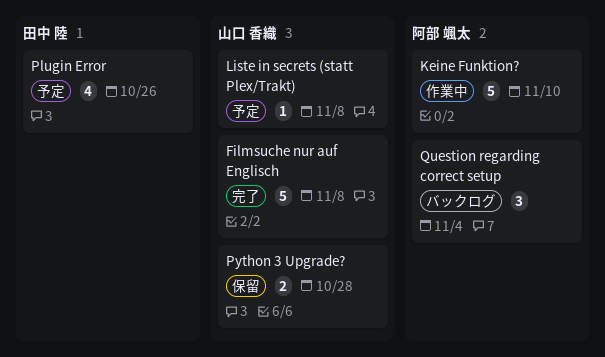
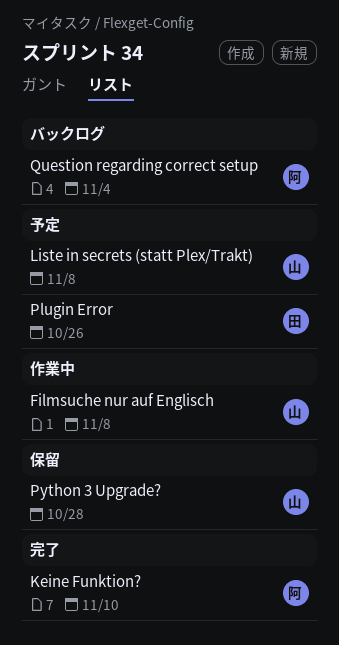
Filmsuche nur auf Englisch, status: 完了 -> 作業中
Keine Funktion?, status: 作業中 -> 完了

